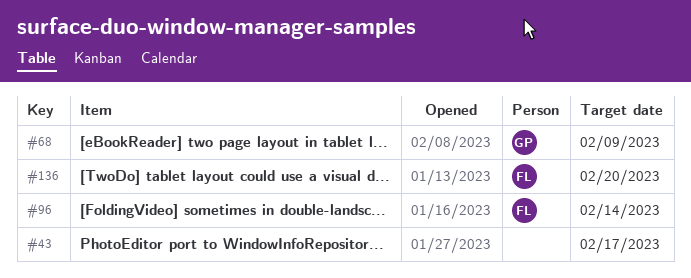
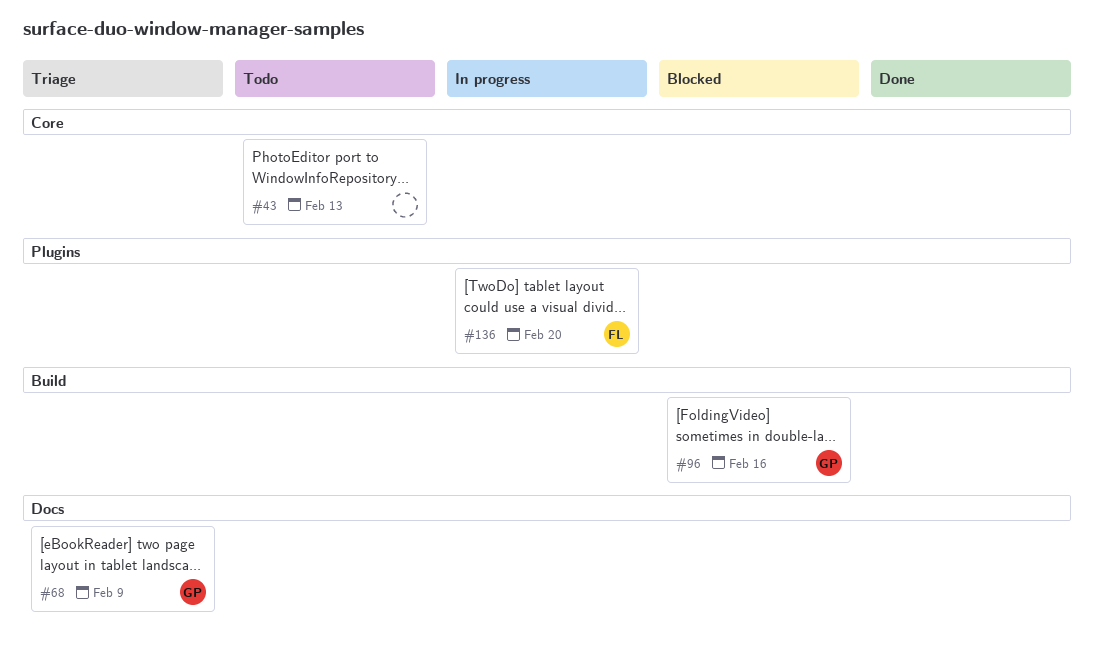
#43, due: Feb 17 -> Feb 13
#96, owner: FL -> GP
#96, due: Feb 14 -> Feb 16

